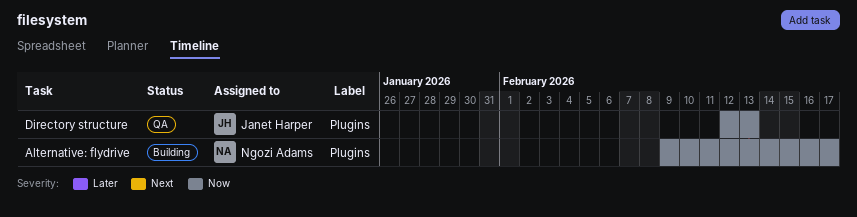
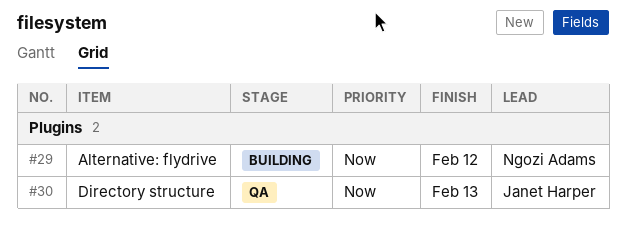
Alternative: flydrive, due: Feb 17 -> Feb 12

